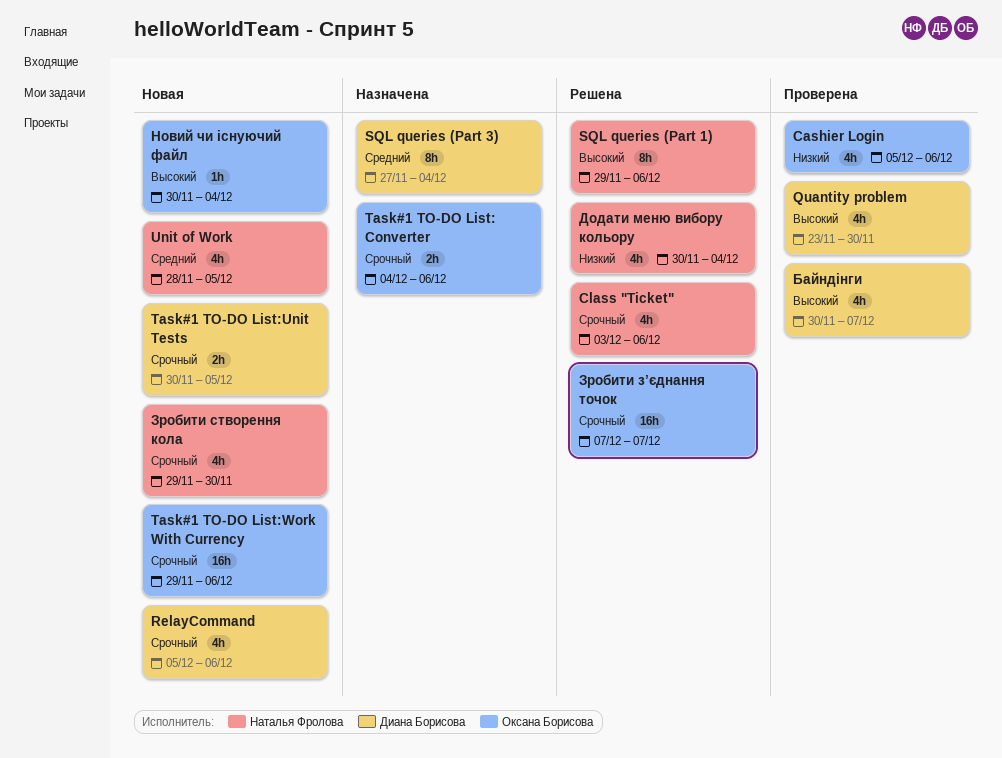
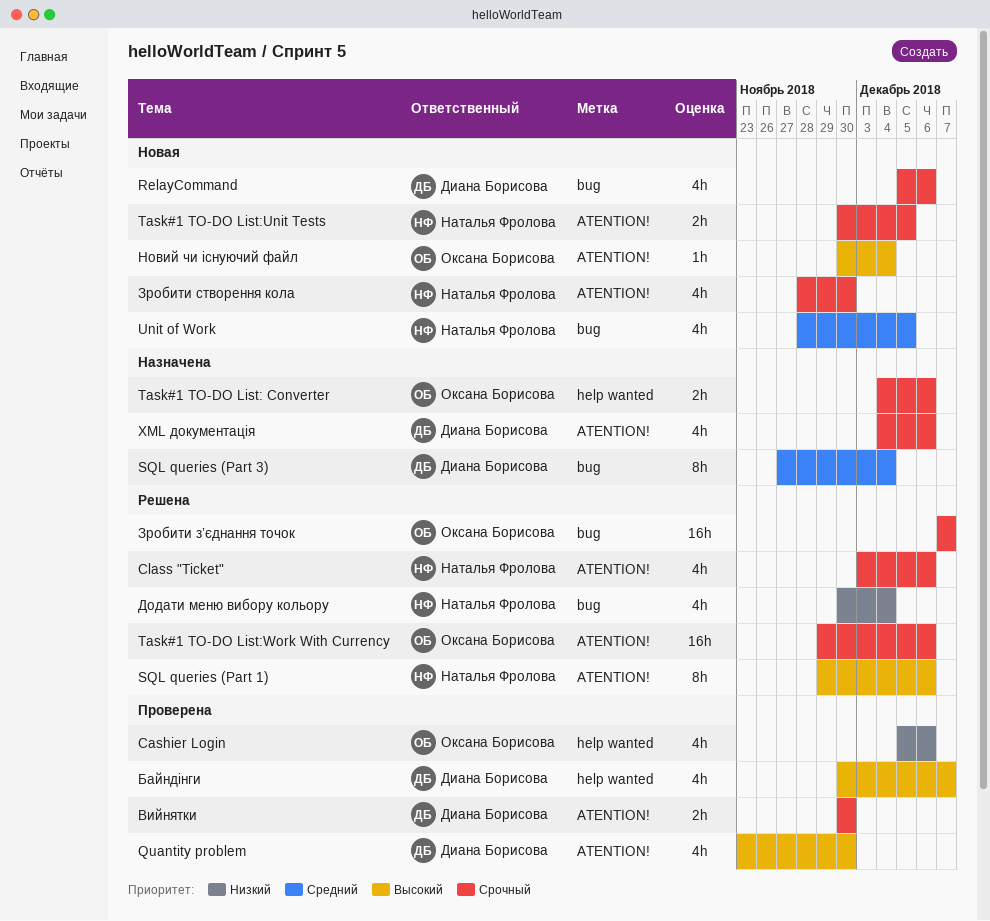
Task#1 TO-DO List:Unit Tests, owner: Диана Борисова -> Наталья Фролова
Task#1 TO-DO List:Work With Currency, status: Новая -> Решена
XML документація: none -> present
Вийнятки: none -> present
Зробити створення кола, start: Nov 29 -> Nov 28

